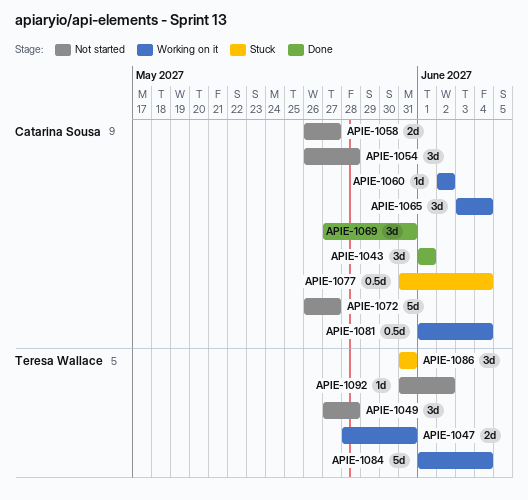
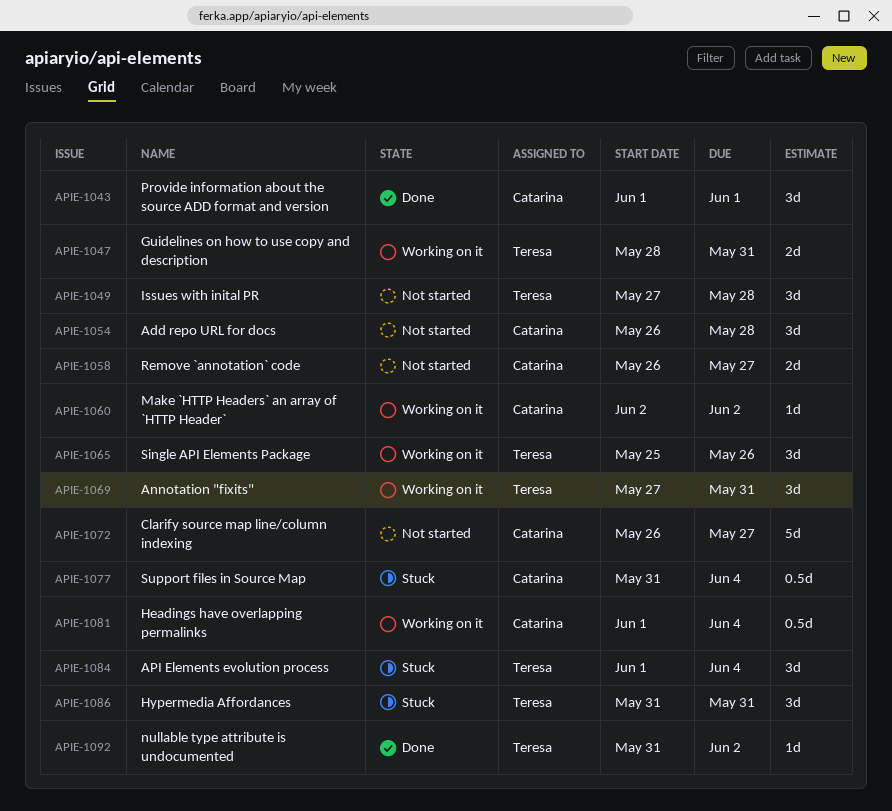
APIE-1065, owner: Catarina Sousa -> Teresa Wallace
APIE-1065, start: Jun 3 -> May 25
APIE-1065, due: Jun 4 -> May 26
APIE-1069, status: Done -> Working on it
APIE-1069, owner: Catarina Sousa -> Teresa Wallace
APIE-1084, status: Working on it -> Stuck
APIE-1084, estimate: 5d -> 3d
APIE-1092, status: Not started -> Done

